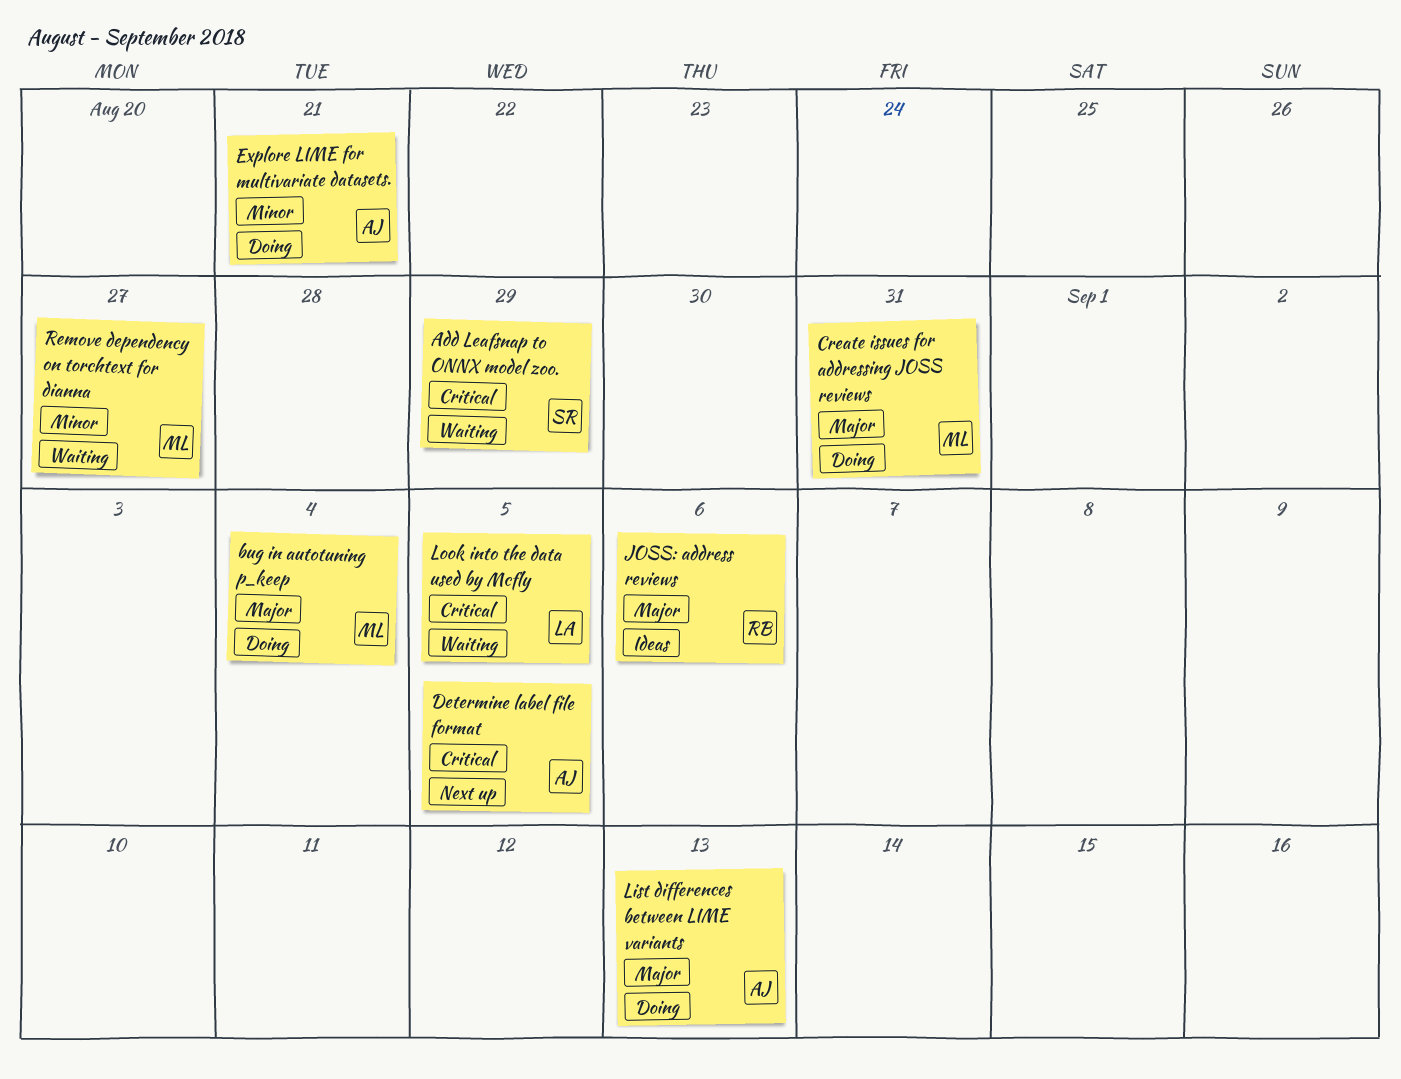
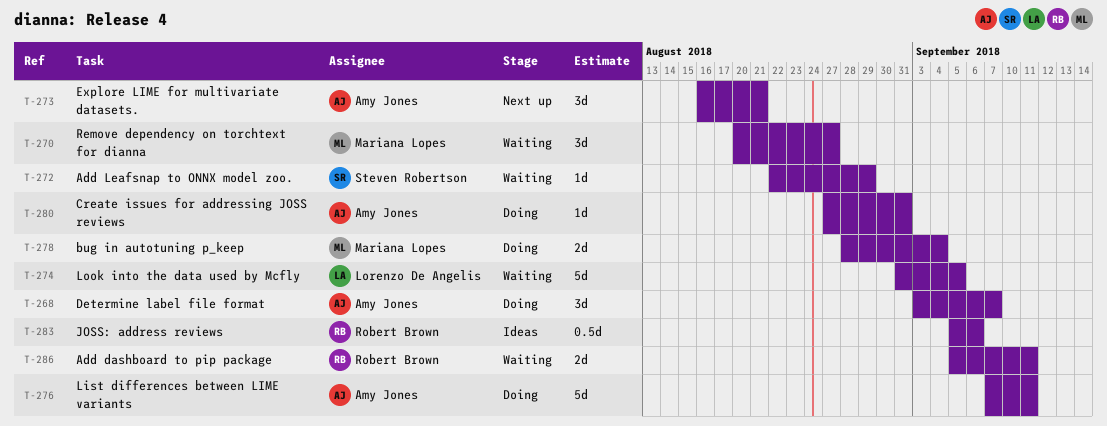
Add dashboard to pip package: none -> present
Create issues for addressing JOSS reviews, owner: Mariana Lopes -> Amy Jones
Determine label file format, status: Next up -> Doing
Determine label file format, due: Sep 5 -> Sep 7
Explore LIME for multivariate datasets., status: Doing -> Next up
List differences between LIME variants, due: Sep 13 -> Sep 11

